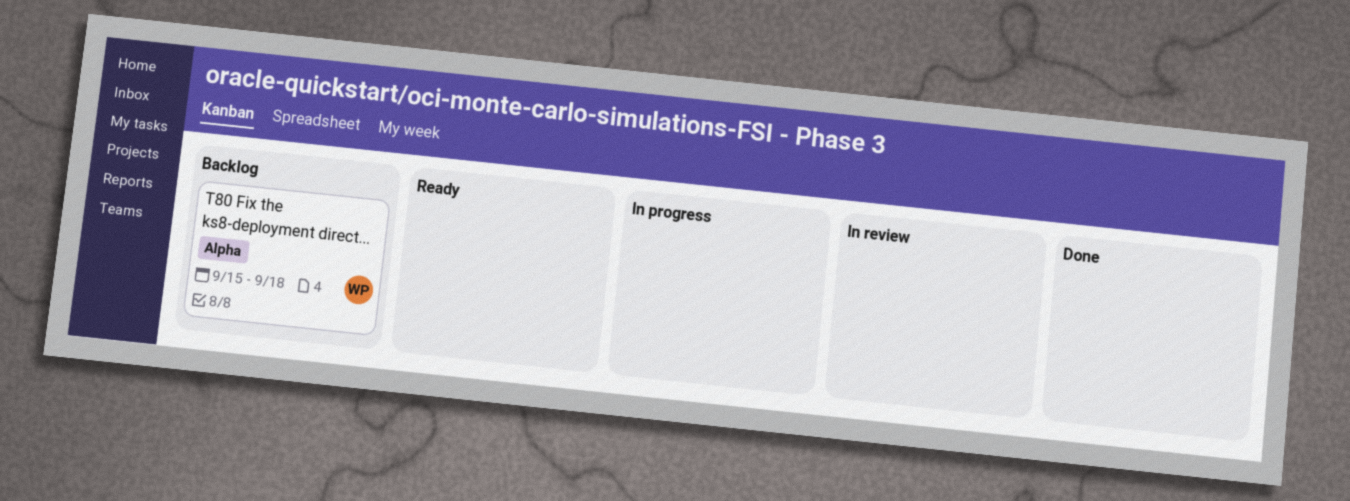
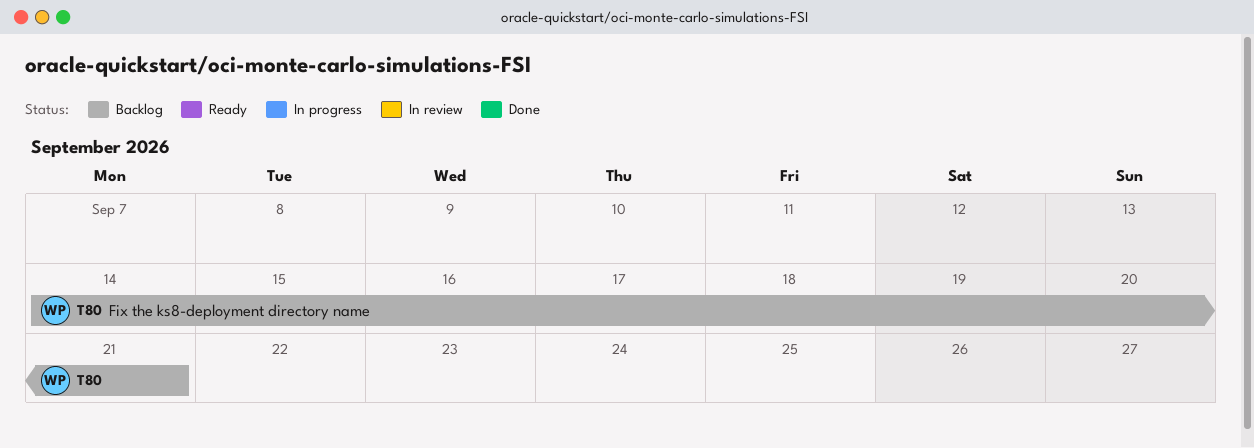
T80, start: Sep 15 -> Sep 14
T80, due: Sep 18 -> Sep 21

